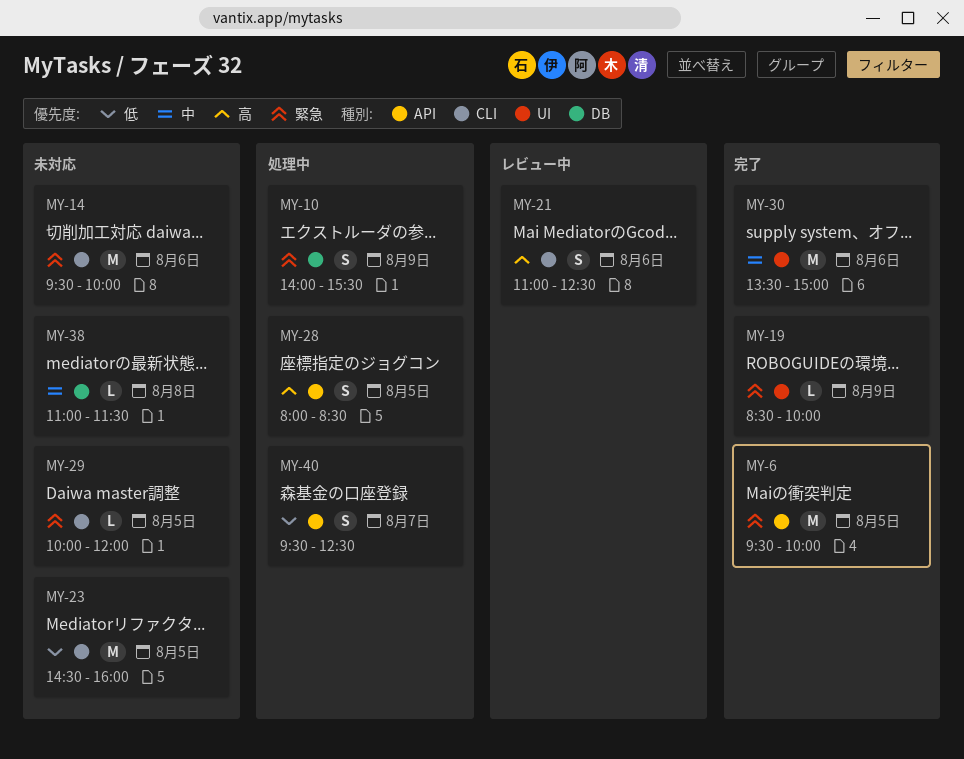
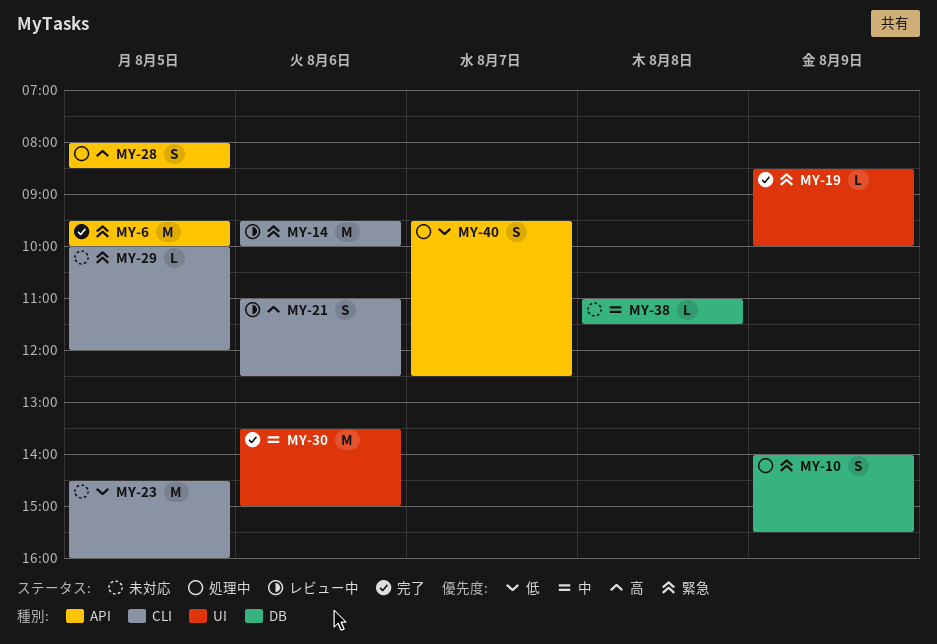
MY-14, status: 未対応 -> レビュー中

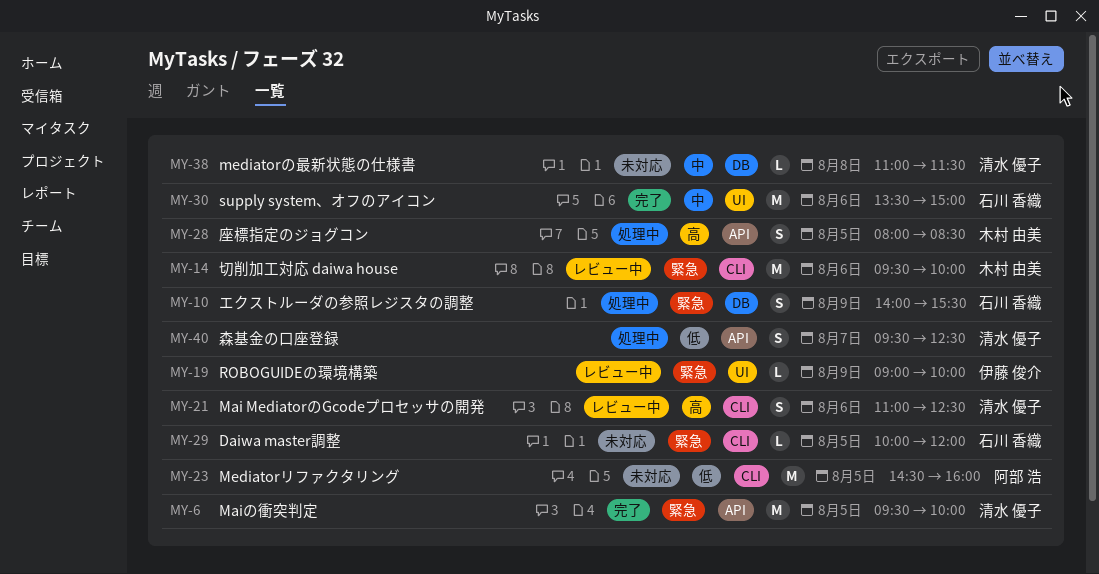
MY-19, status: 完了 -> レビュー中
MY-19, begins: 08:30 -> 09:00

